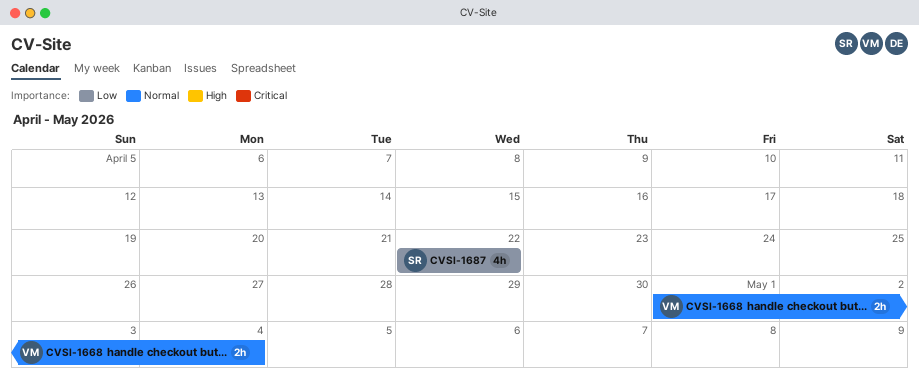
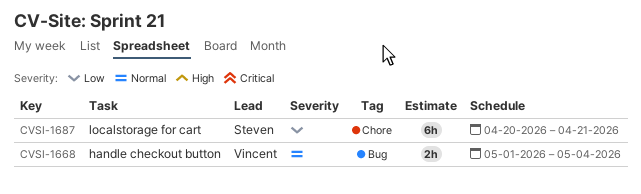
CVSI-1687, estimate: 4h -> 6h
CVSI-1687, start: Apr 22 -> Apr 20
CVSI-1687, due: Apr 22 -> Apr 21

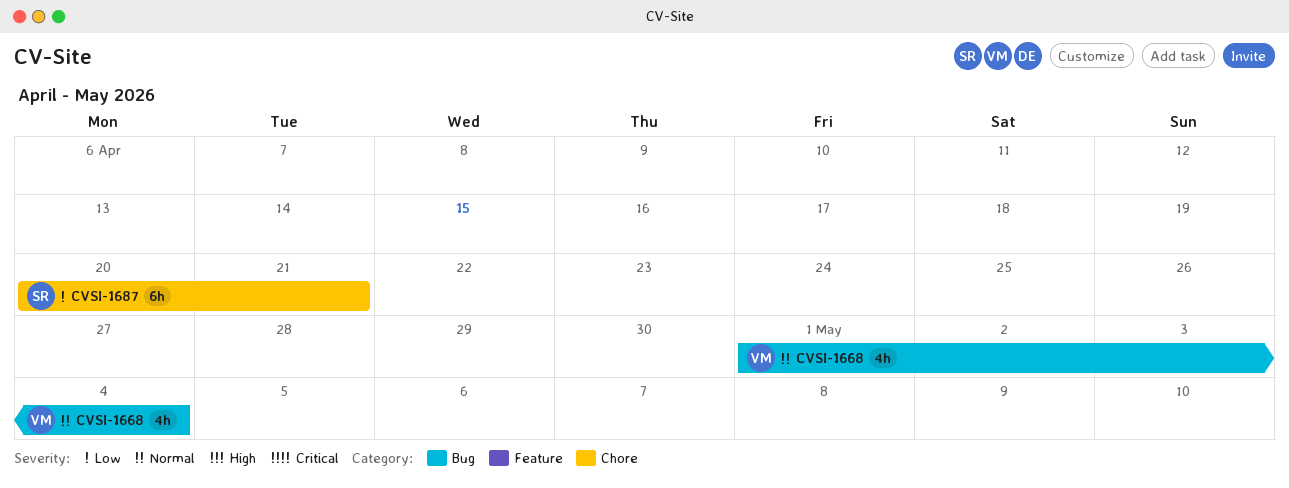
CVSI-1668, estimate: 2h -> 4h

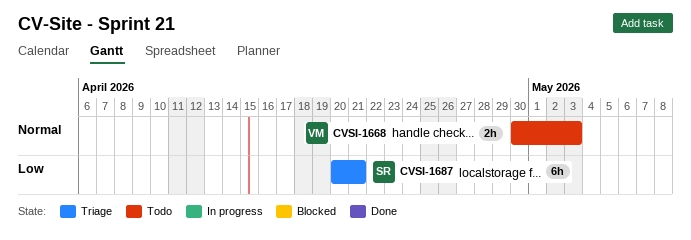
CVSI-1668, estimate: 4h -> 2h
CVSI-1668, start: May 1 -> Apr 30
CVSI-1668, due: May 4 -> May 3

